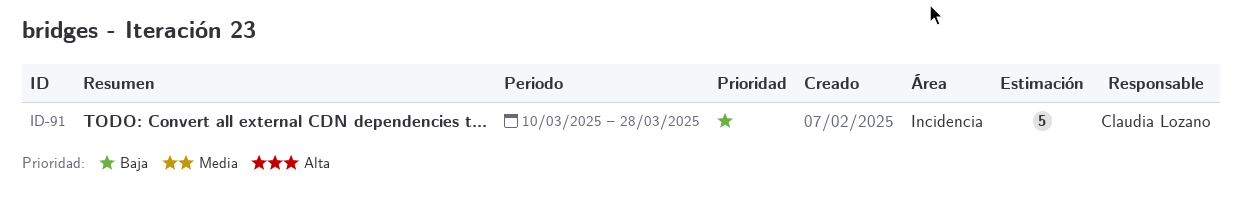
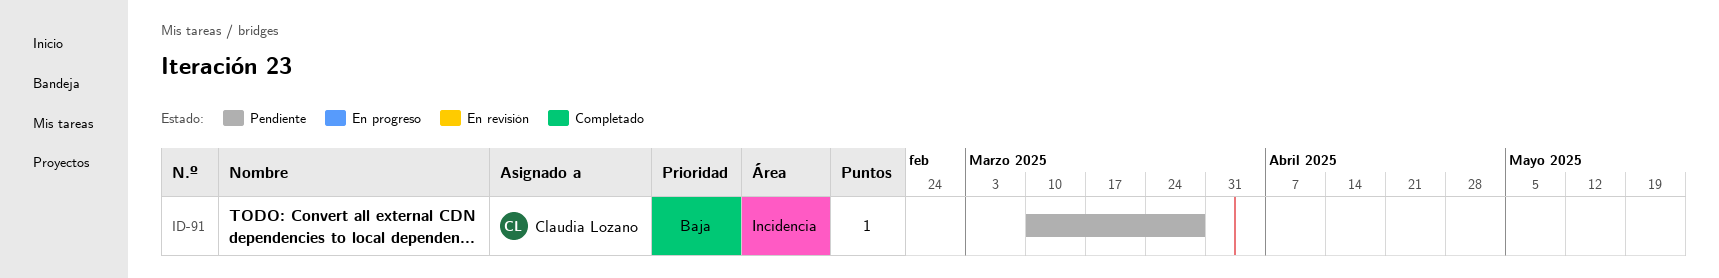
ID-91, estimate: 5 -> 1

